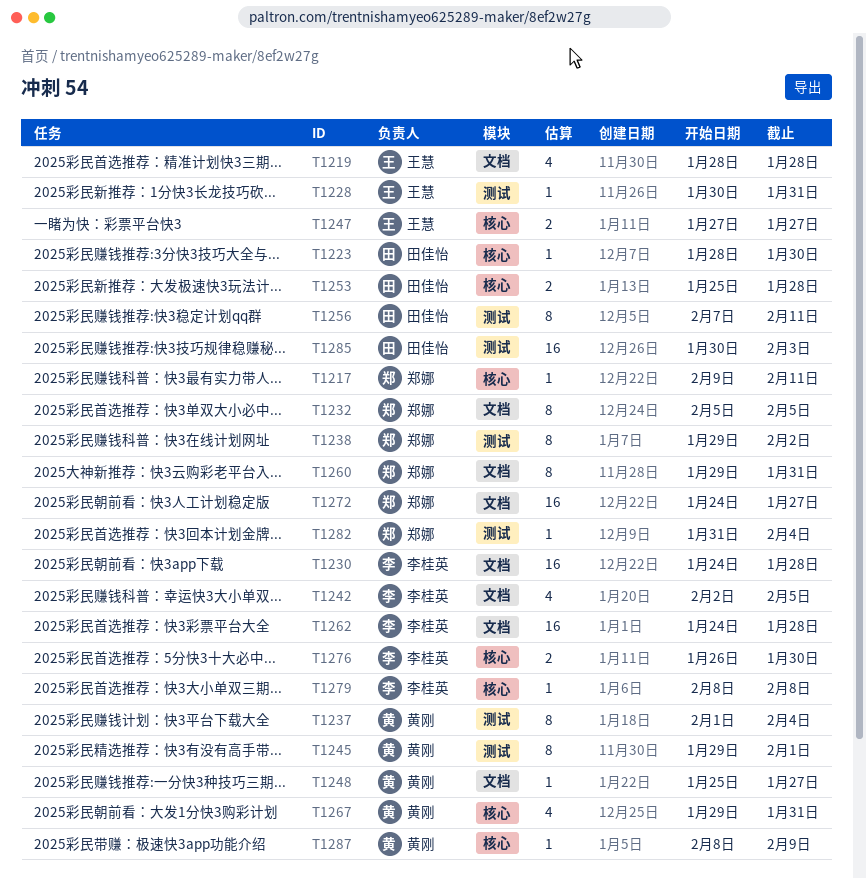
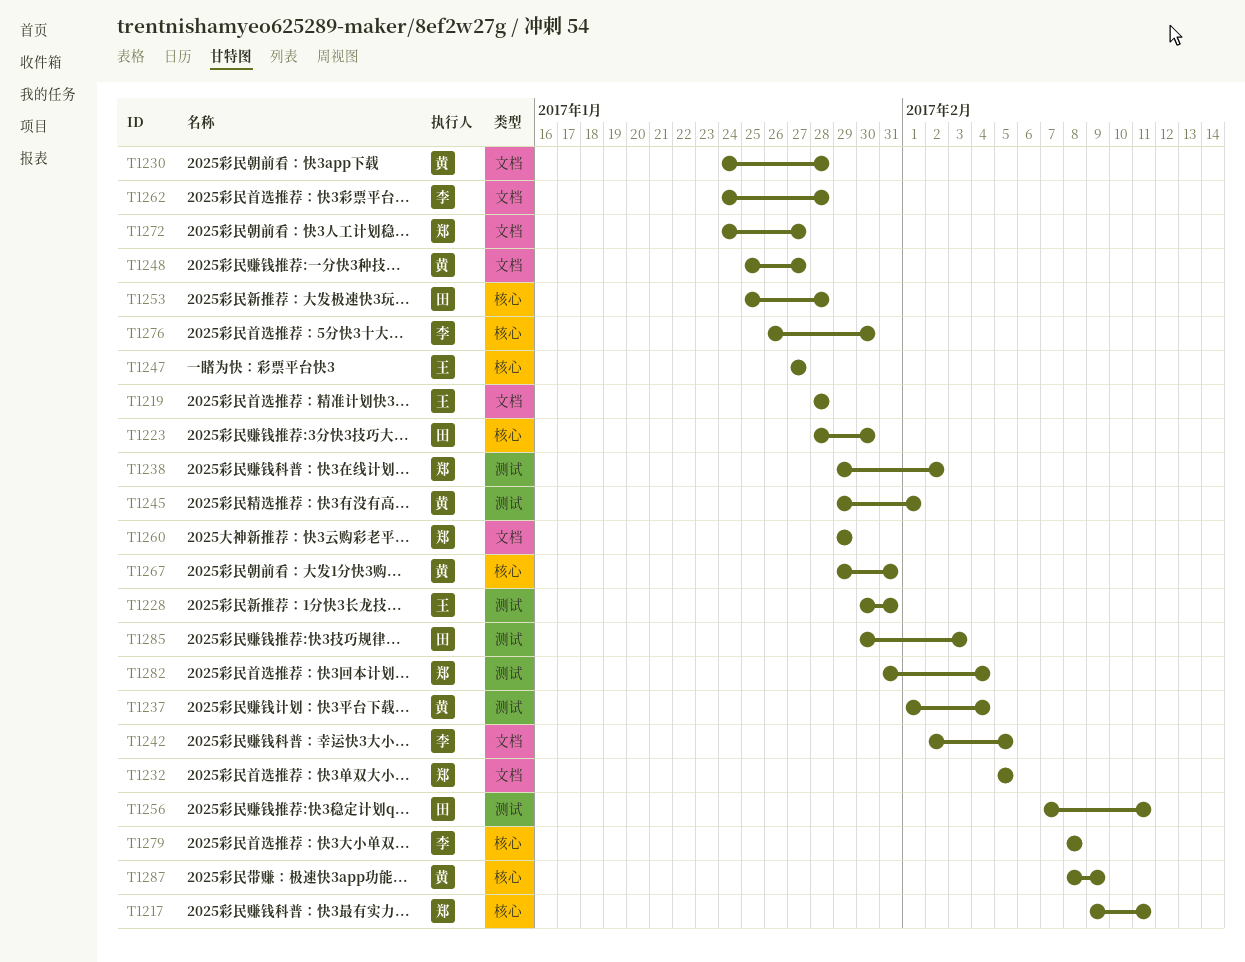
T1230, owner: 李桂英 -> 黄刚
T1260, due: Jan 31 -> Jan 29

